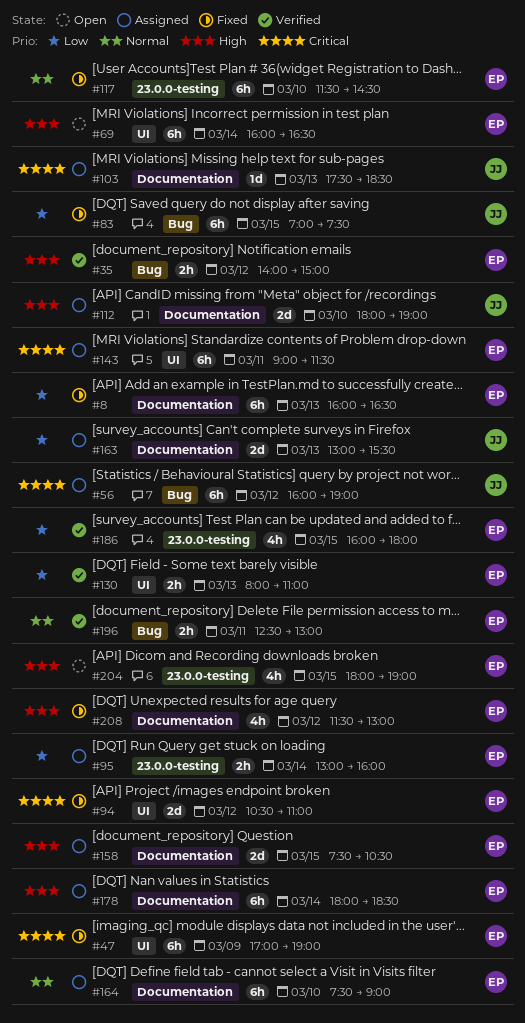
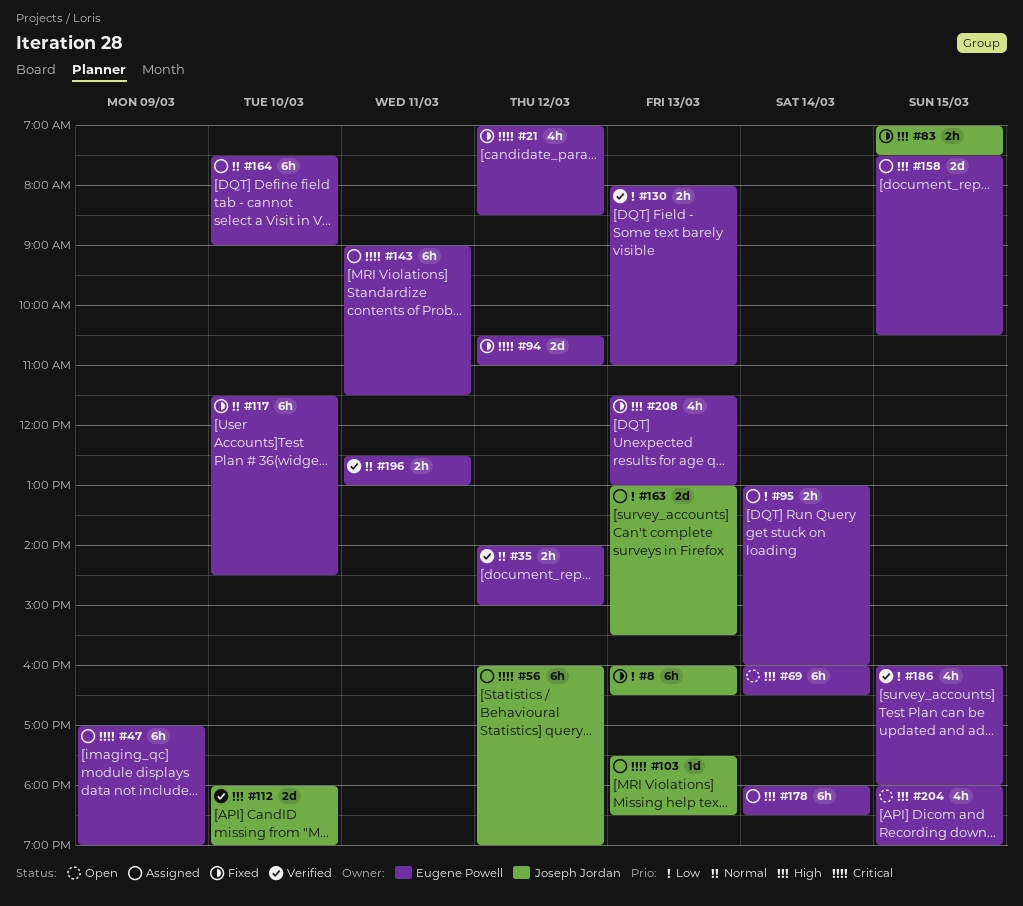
#8, owner: Eugene Powell -> Joseph Jordan
#21: none -> present
#35, priority: High -> Normal
#47, status: Fixed -> Assigned
#83, priority: Low -> High
#83, estimate: 6h -> 2h
#112, status: Assigned -> Verified
#208, day: Mar 12 -> Mar 13

